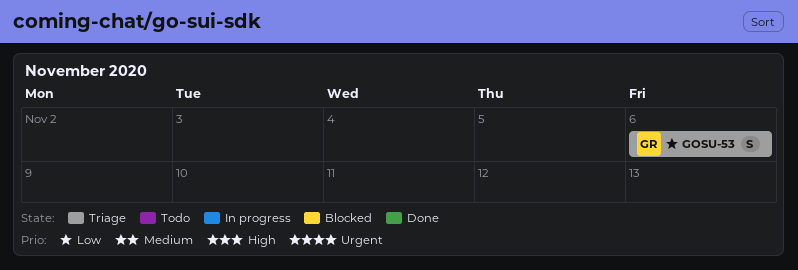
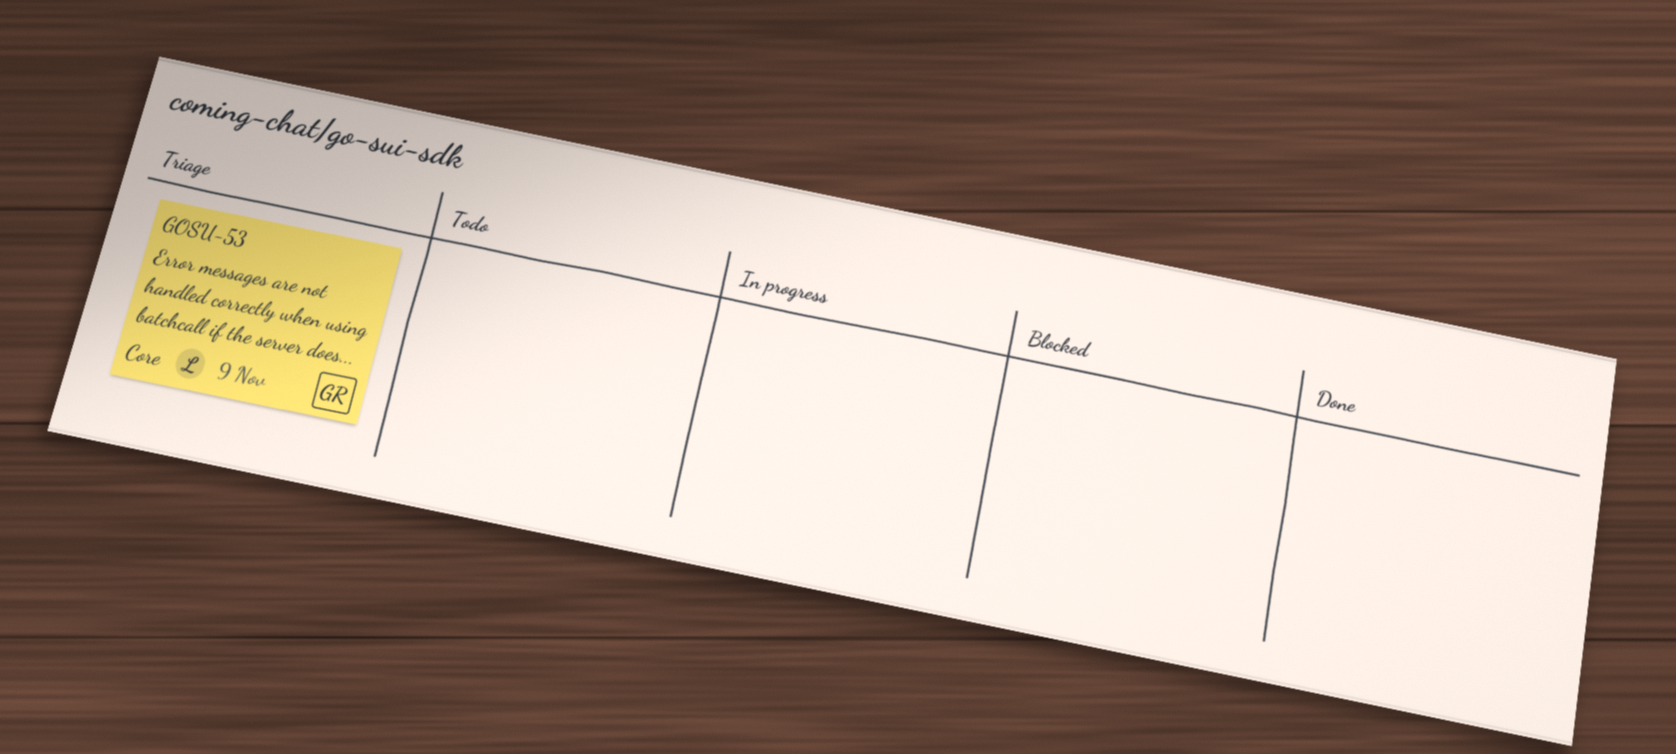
GOSU-53, estimate: S -> L
GOSU-53, due: Nov 6 -> Nov 9

